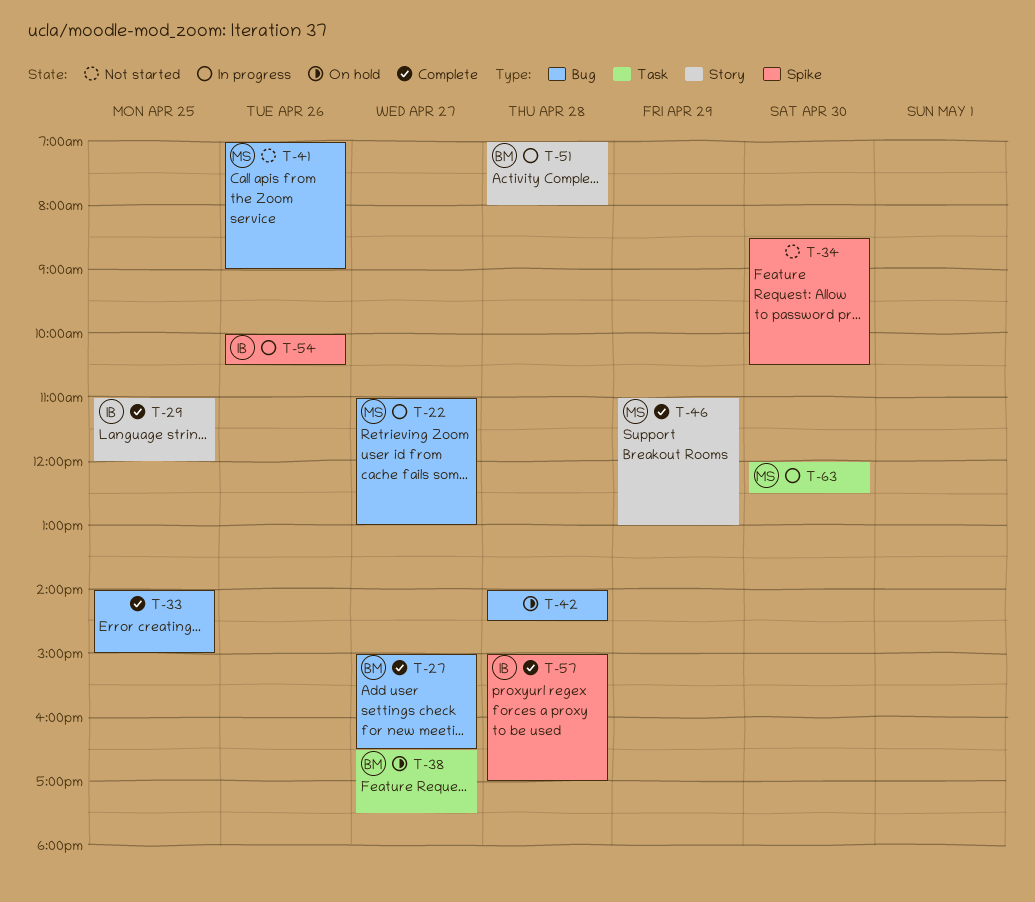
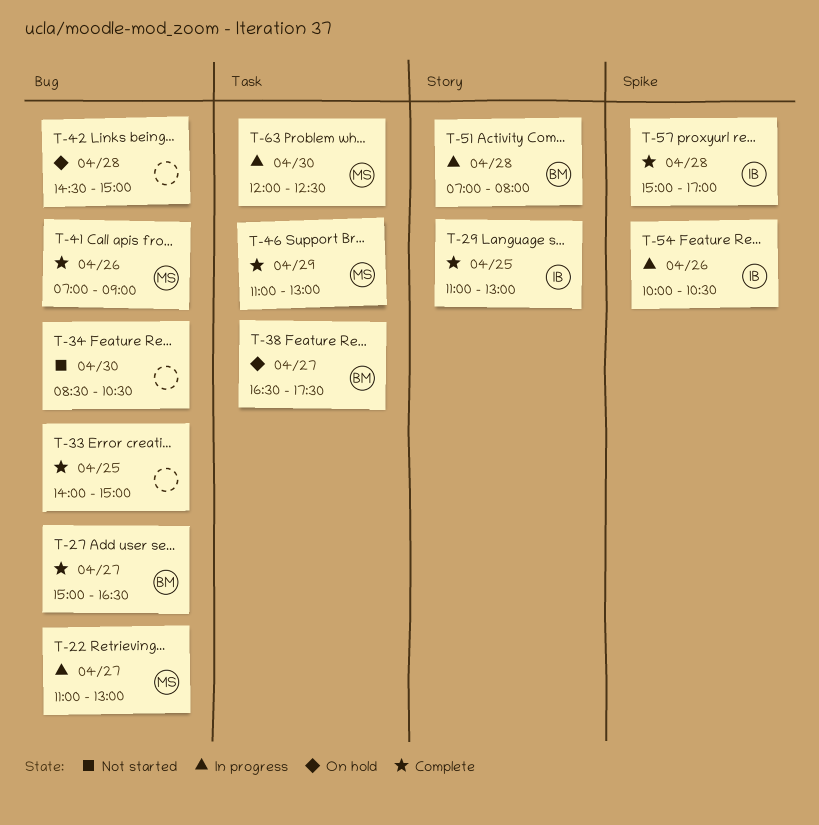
T-29, ends: 12:00 -> 13:00
T-34, label: Spike -> Bug
T-41, status: Not started -> Complete
T-42, begins: 14:00 -> 14:30
T-42, ends: 14:30 -> 15:00
T-46, label: Story -> Task

